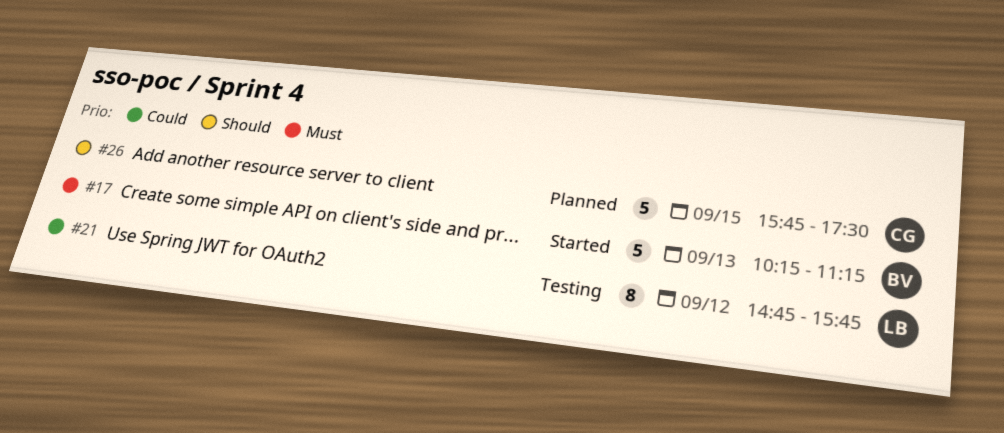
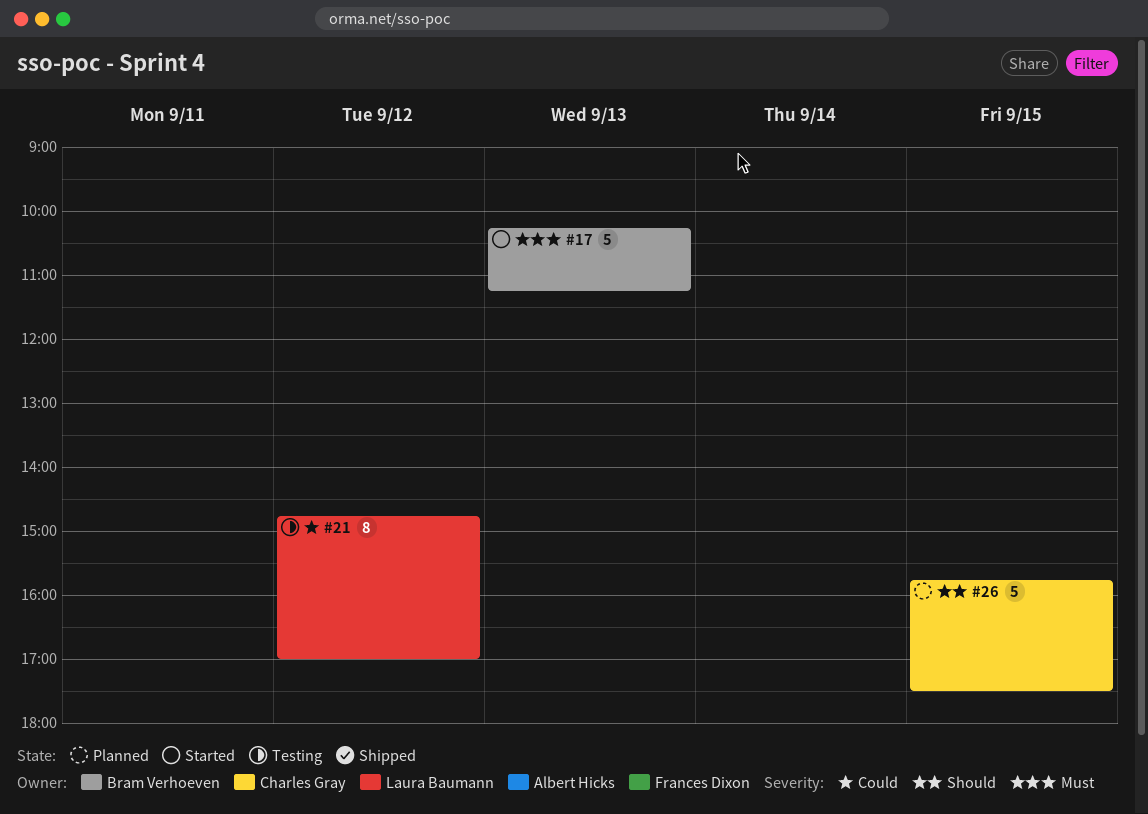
#21, ends: 15:45 -> 17:00

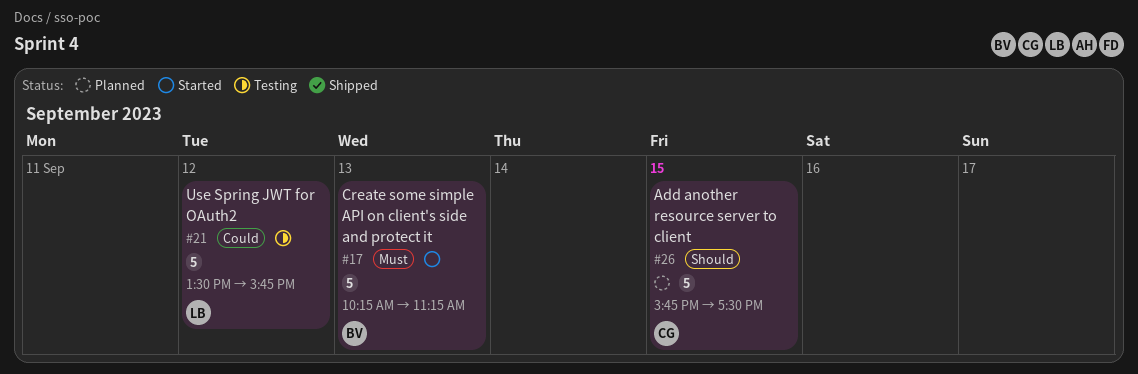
#21, estimate: 8 -> 5
#21, begins: 14:45 -> 13:30
#21, ends: 17:00 -> 15:45

